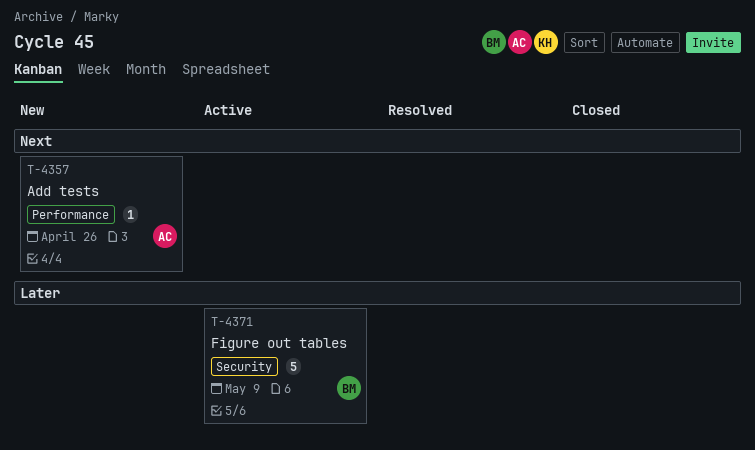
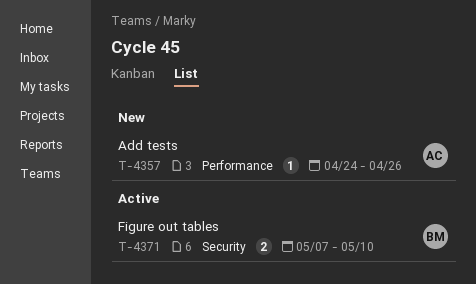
T-4371, estimate: 5 -> 2
T-4371, due: May 9 -> May 10

